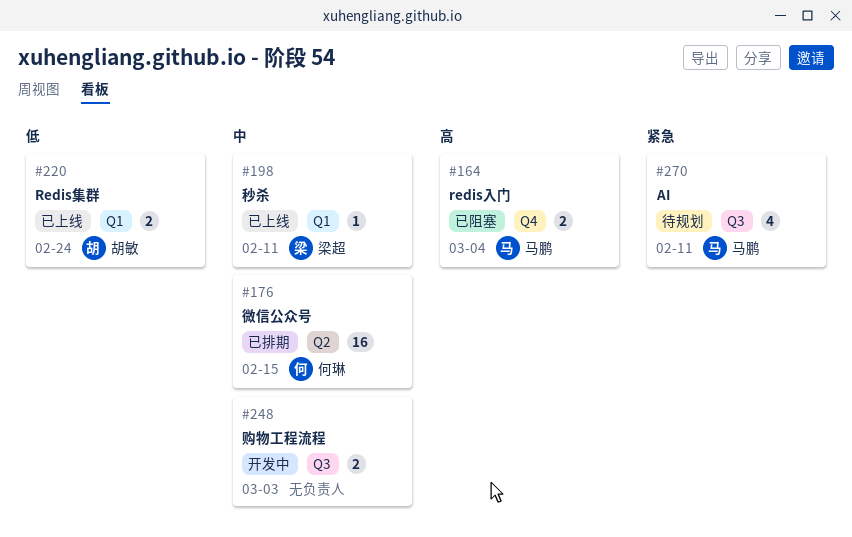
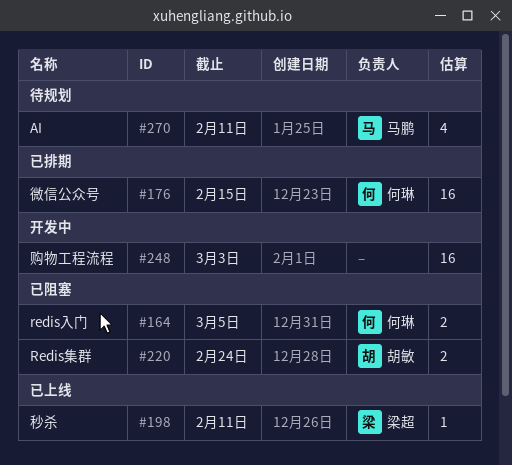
#164, owner: 马鹏 -> 何琳
#164, due: Mar 4 -> Mar 5
#220, status: 已上线 -> 已阻塞
#248, estimate: 2 -> 16

